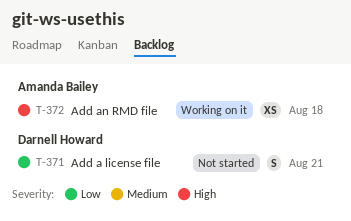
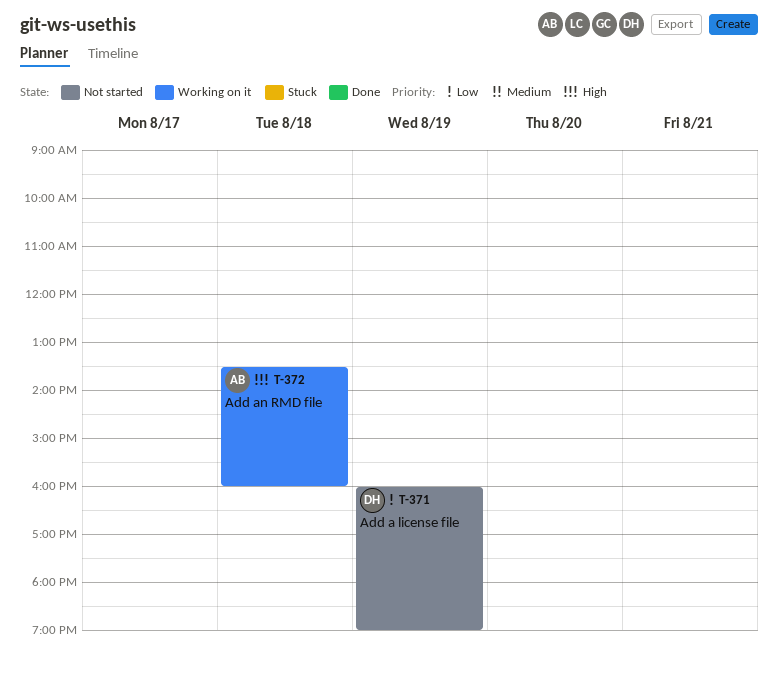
T-371, day: Aug 21 -> Aug 19

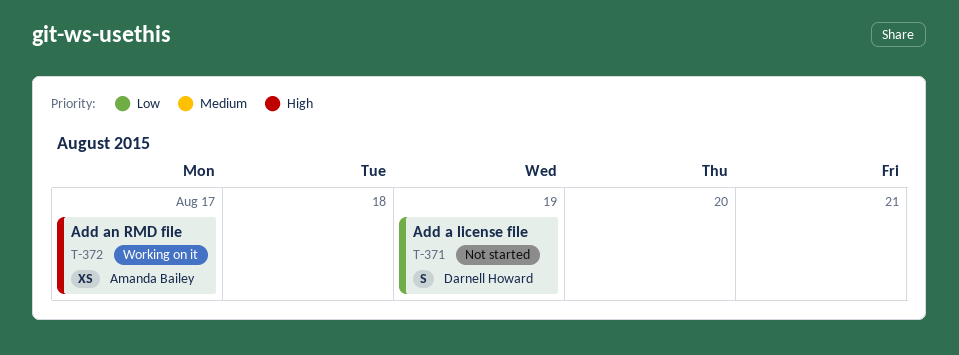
T-372, day: Aug 18 -> Aug 17

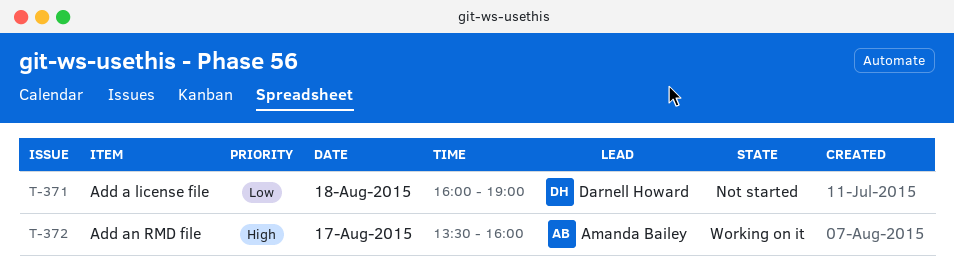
T-371, day: Aug 19 -> Aug 18

